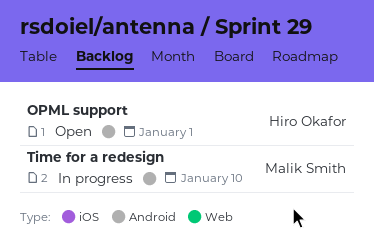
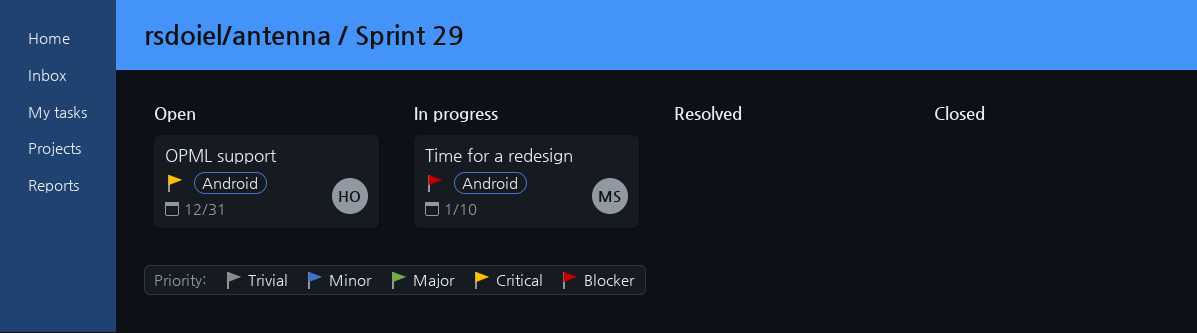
OPML support, due: Jan 1 -> Dec 31

